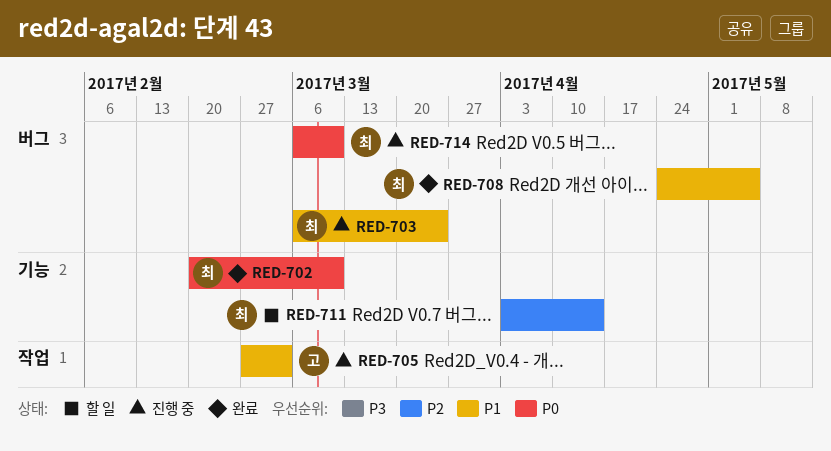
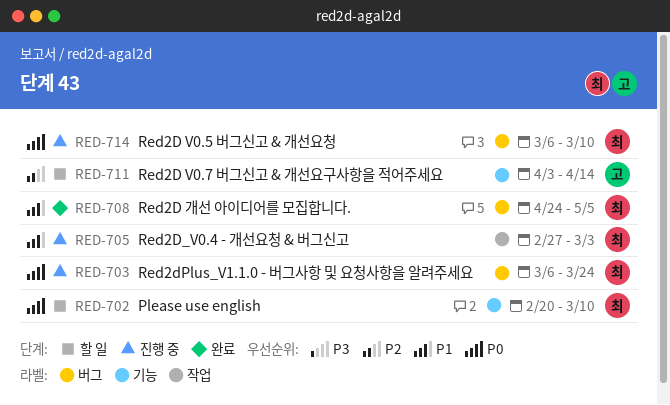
RED-702, status: 완료 -> 할 일
RED-703, priority: P1 -> P0
RED-705, owner: 고 -> 최
RED-711, owner: 최 -> 고

